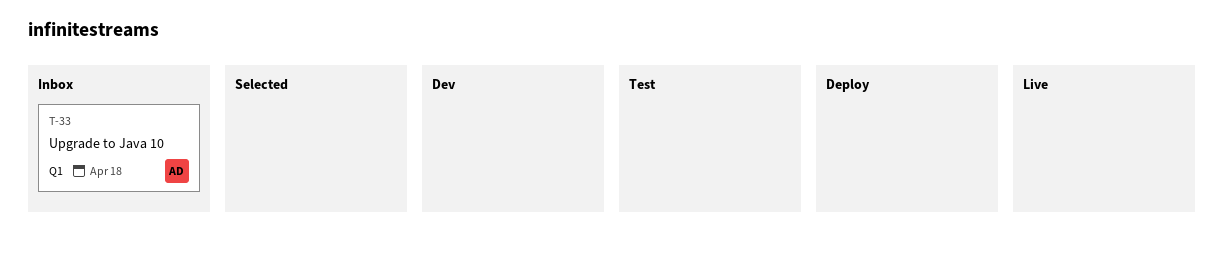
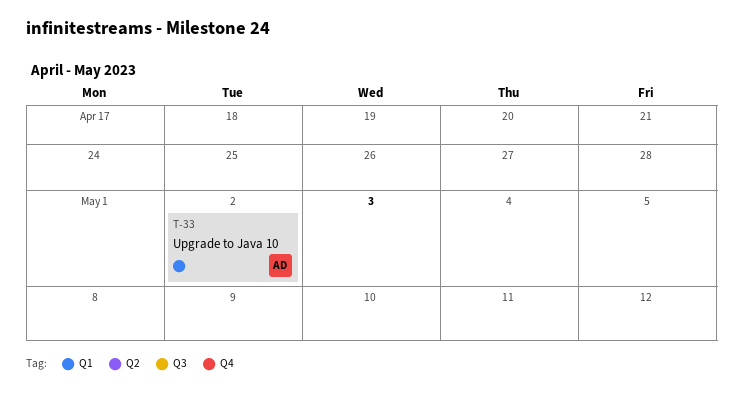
T-33, due: Apr 18 -> May 2

